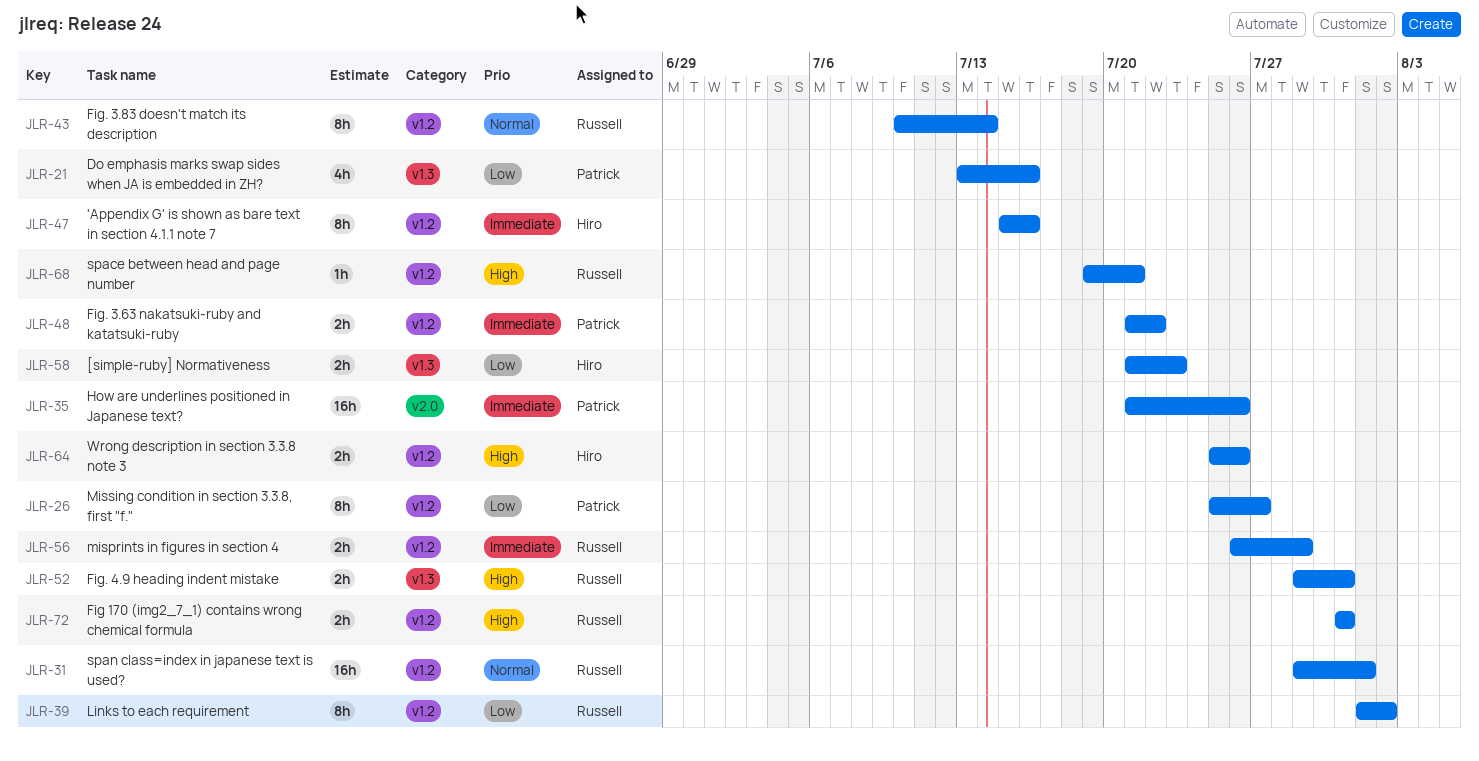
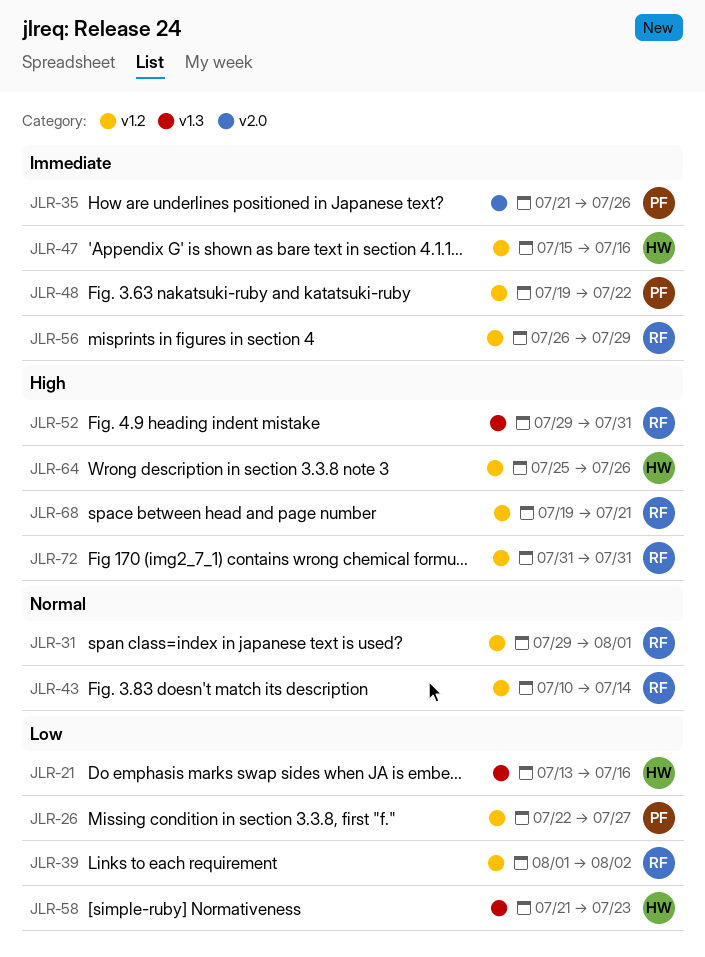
JLR-21, owner: Patrick -> Hiro
JLR-26, start: Jul 25 -> Jul 22
JLR-48, start: Jul 21 -> Jul 19

